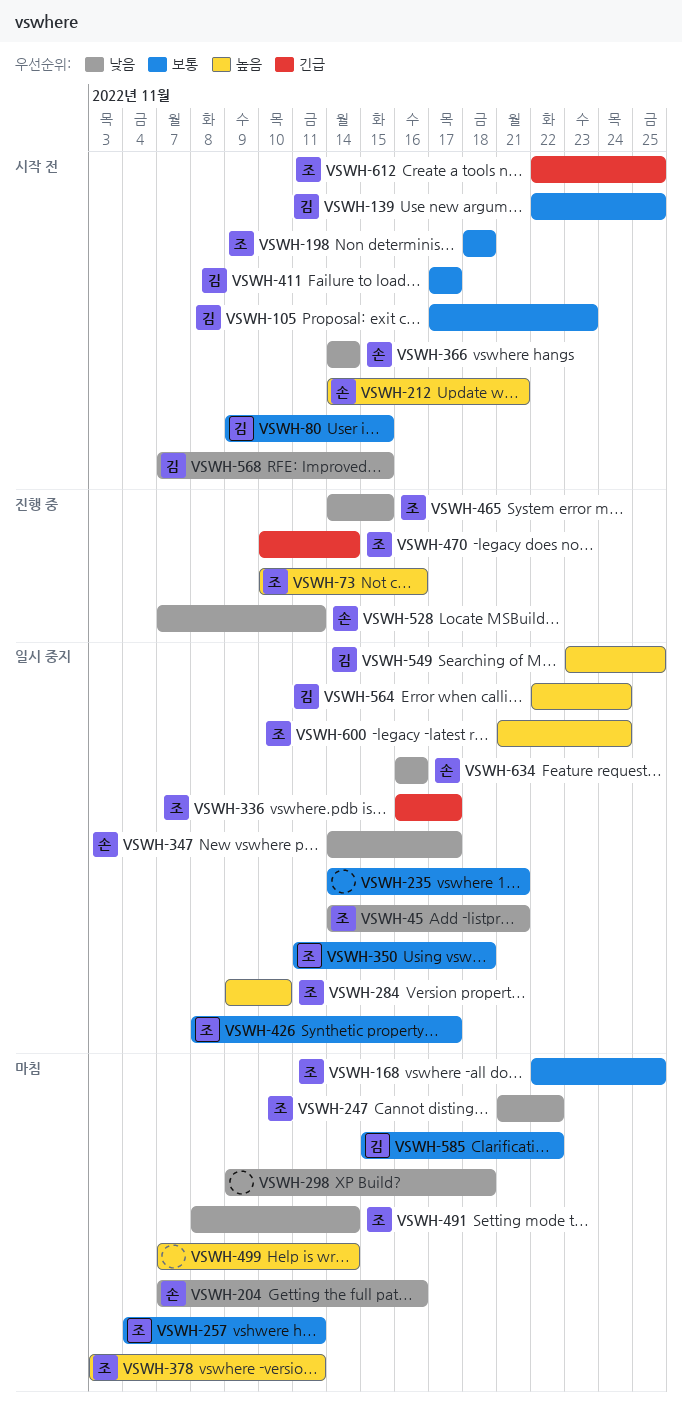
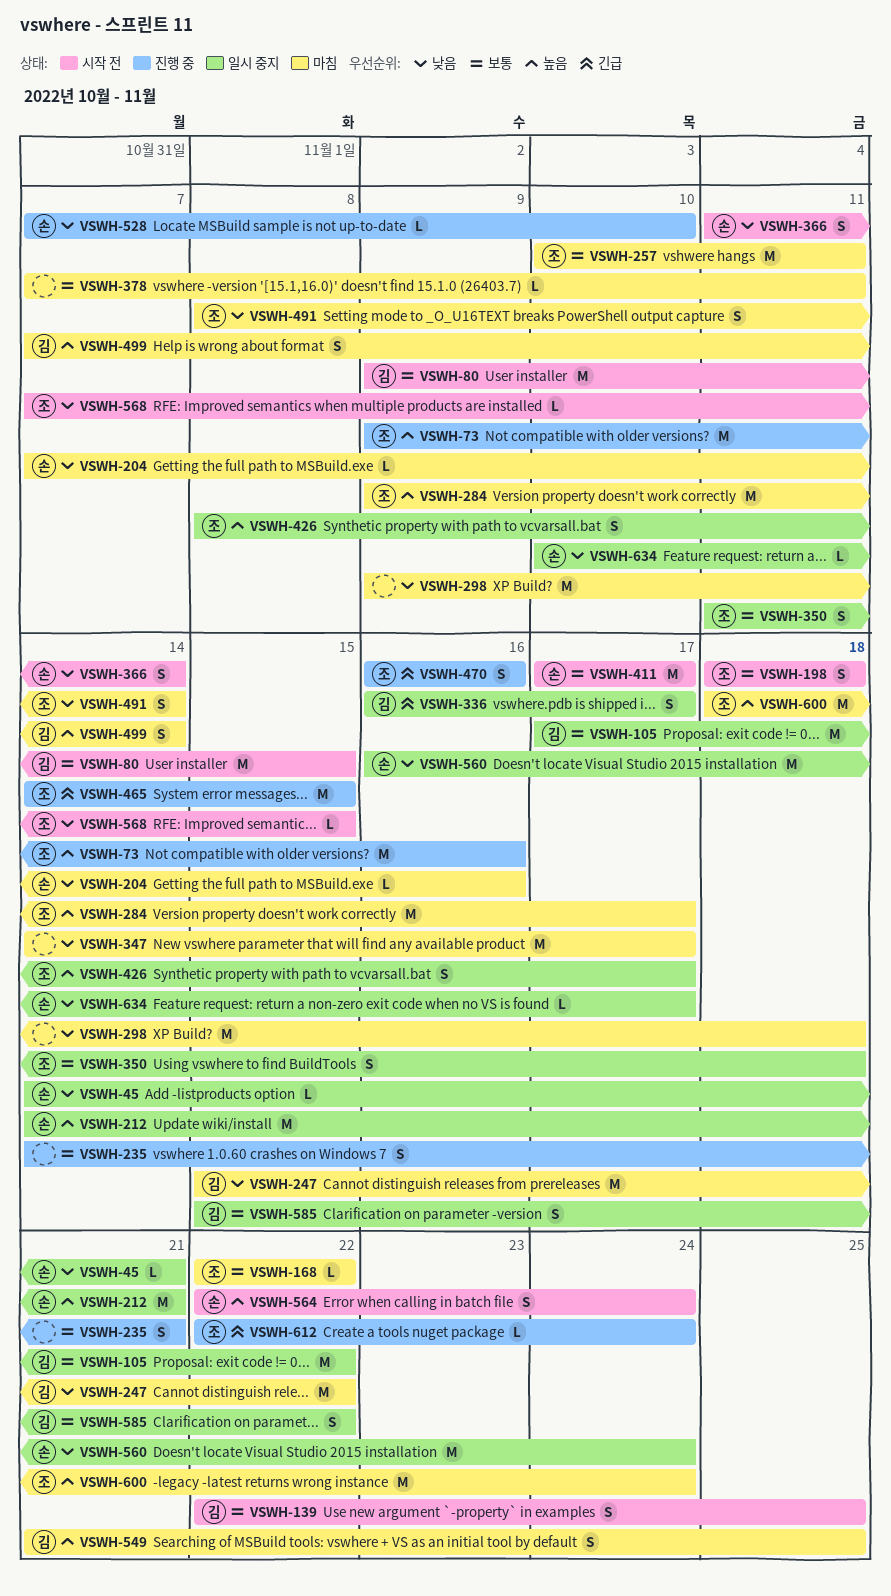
VSWH-45, owner: 조 -> 손
VSWH-73, start: Nov 10 -> Nov 9
VSWH-105, status: 시작 전 -> 일시 중지
VSWH-105, due: Nov 23 -> Nov 22
VSWH-168, due: Nov 25 -> Nov 22
VSWH-212, status: 시작 전 -> 일시 중지
VSWH-235, status: 일시 중지 -> 진행 중
VSWH-247, owner: 조 -> 김
VSWH-247, start: Nov 21 -> Nov 15
VSWH-257, start: Nov 4 -> Nov 10
VSWH-284, status: 일시 중지 -> 마침
VSWH-284, due: Nov 10 -> Nov 17
VSWH-336, owner: 조 -> 김
VSWH-347, status: 일시 중지 -> 마침
VSWH-347, owner: 손 -> none
VSWH-366, start: Nov 14 -> Nov 11
VSWH-378, owner: 조 -> none
VSWH-378, priority: 높음 -> 보통
VSWH-378, start: Nov 3 -> Nov 7
VSWH-411, owner: 김 -> 손
VSWH-426, priority: 보통 -> 높음
VSWH-465, priority: 낮음 -> 긴급
VSWH-470, start: Nov 10 -> Nov 16
VSWH-470, due: Nov 14 -> Nov 16
VSWH-499, owner: none -> 김
VSWH-528, due: Nov 11 -> Nov 10
VSWH-549, status: 일시 중지 -> 마침
VSWH-549, start: Nov 23 -> Nov 21
VSWH-560: none -> present
VSWH-564, status: 일시 중지 -> 시작 전
VSWH-564, owner: 김 -> 손
VSWH-568, owner: 김 -> 조
VSWH-585, status: 마침 -> 일시 중지
VSWH-600, status: 일시 중지 -> 마침
VSWH-600, start: Nov 21 -> Nov 18
VSWH-612, status: 시작 전 -> 진행 중
VSWH-612, due: Nov 25 -> Nov 24
VSWH-634, start: Nov 16 -> Nov 10
VSWH-634, due: Nov 16 -> Nov 17

